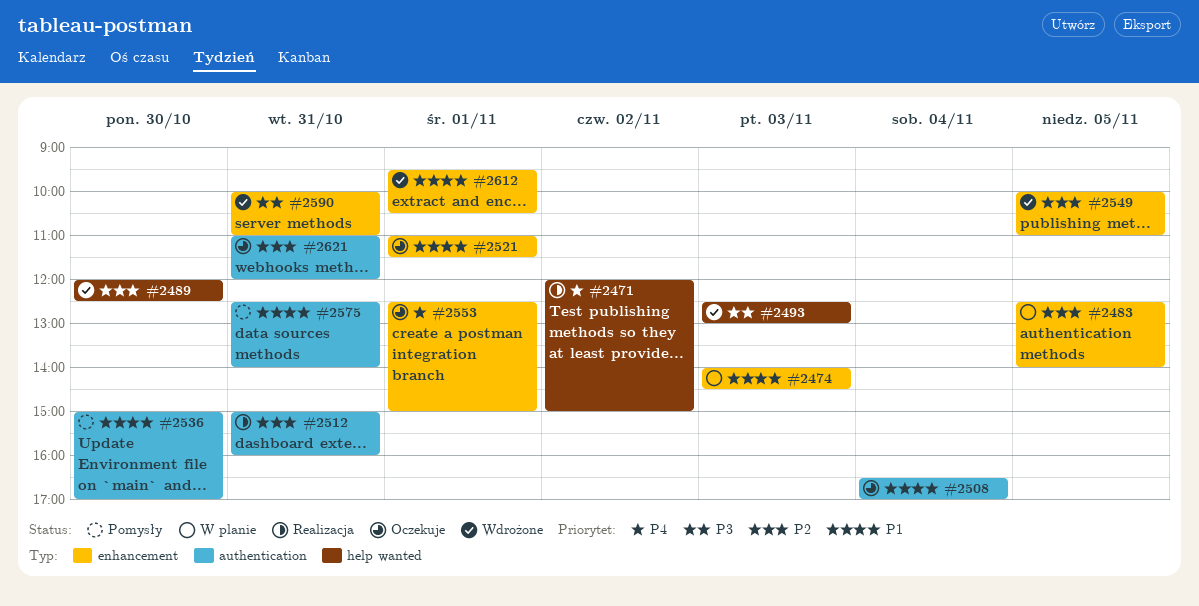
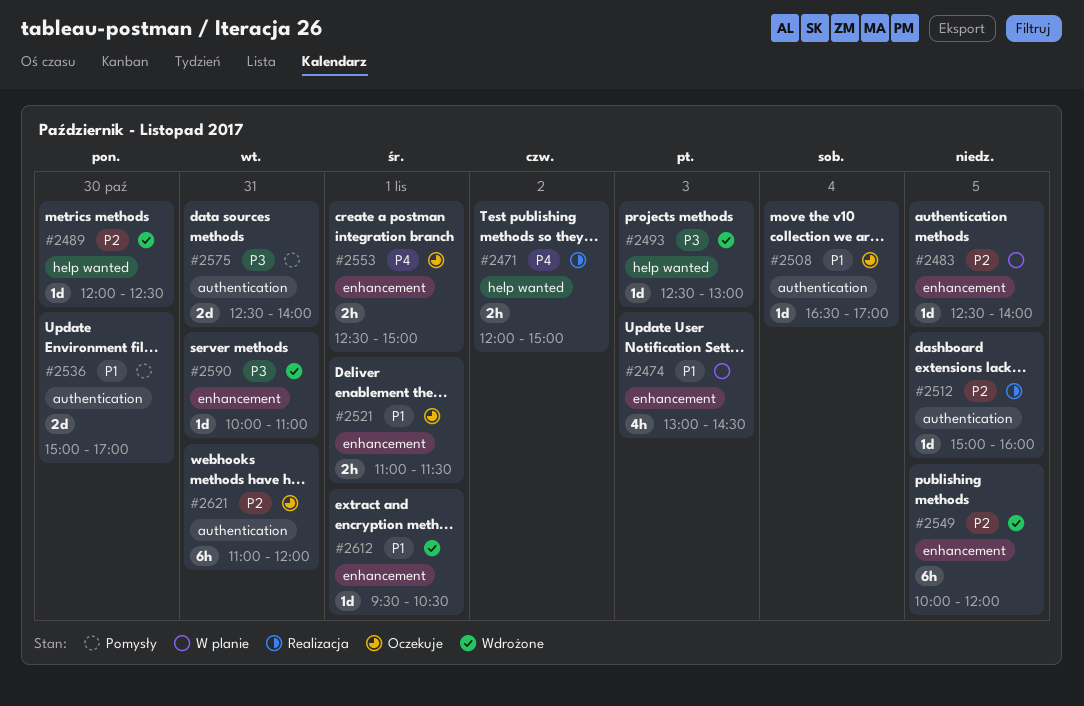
#2474, begins: 14:00 -> 13:00
#2512, day: Oct 31 -> Nov 5
#2549, ends: 11:00 -> 12:00
#2575, priority: P1 -> P3

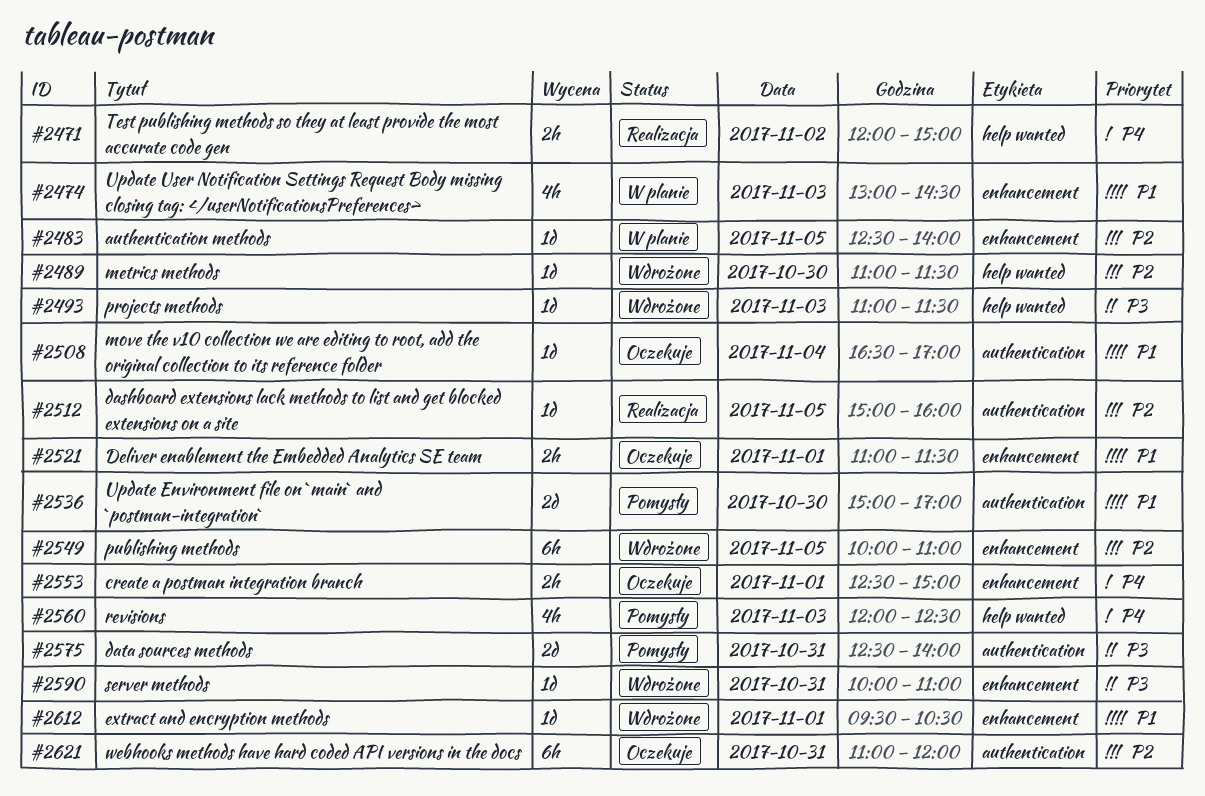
#2489, begins: 12:00 -> 11:00
#2489, ends: 12:30 -> 11:30
#2493, begins: 12:30 -> 11:00
#2493, ends: 13:00 -> 11:30
#2549, ends: 12:00 -> 11:00
#2560: none -> present

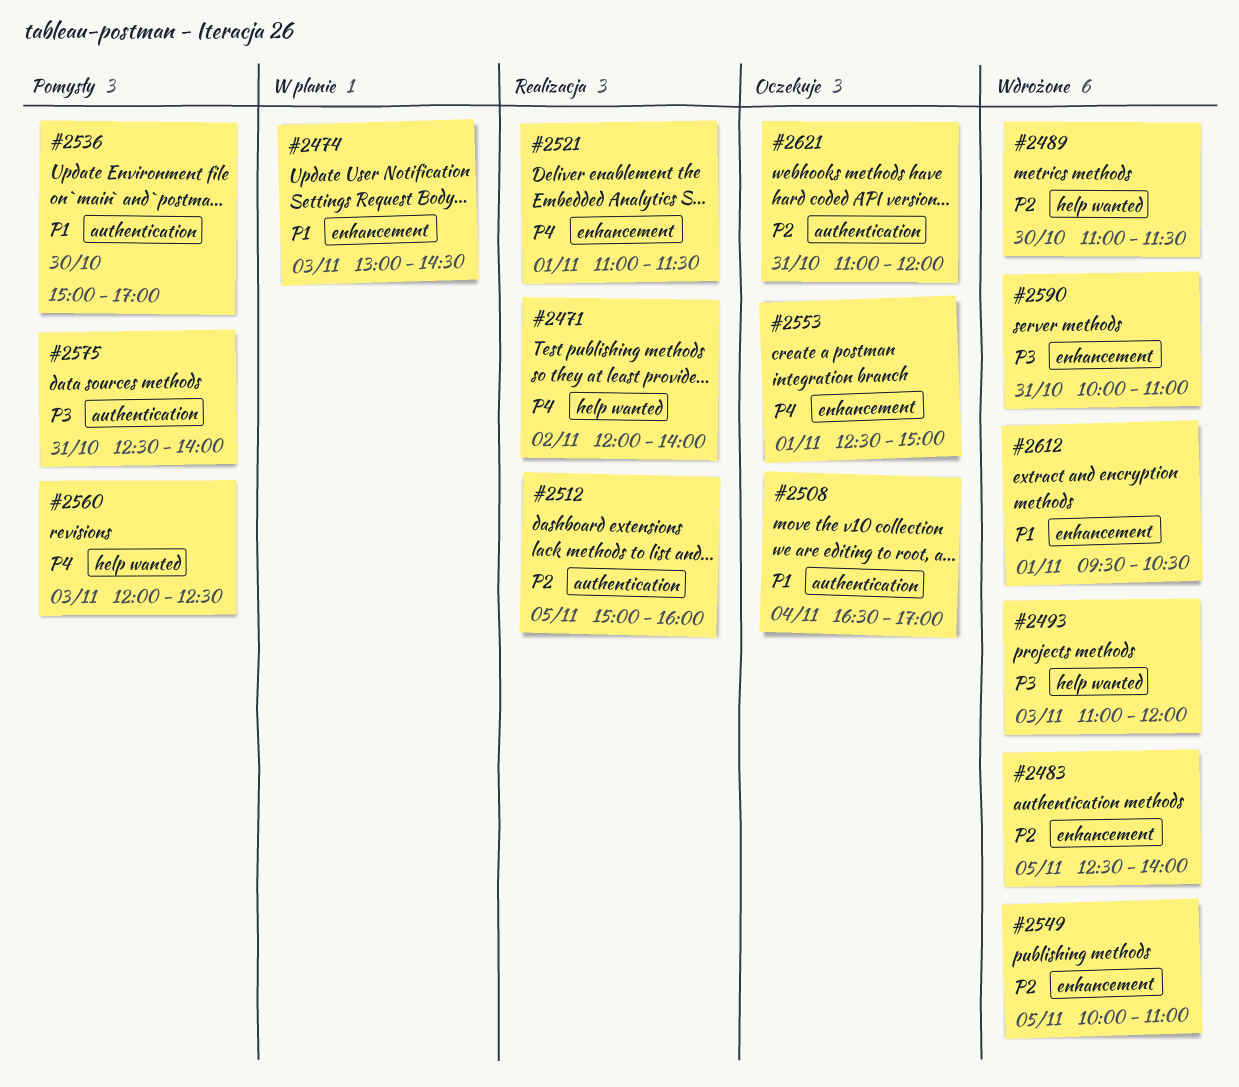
#2471, ends: 15:00 -> 14:00
#2483, status: W planie -> Wdrożone
#2493, ends: 11:30 -> 12:00
#2521, status: Oczekuje -> Realizacja
#2521, priority: P1 -> P4

